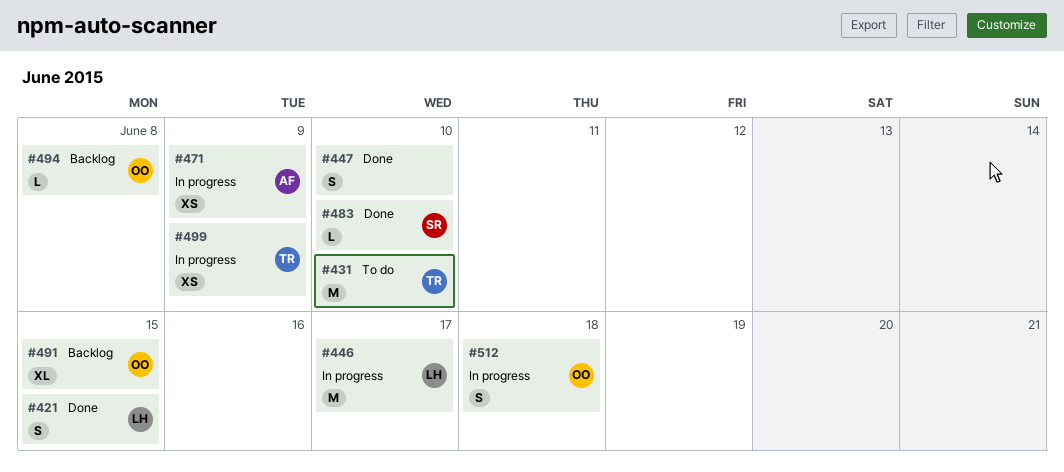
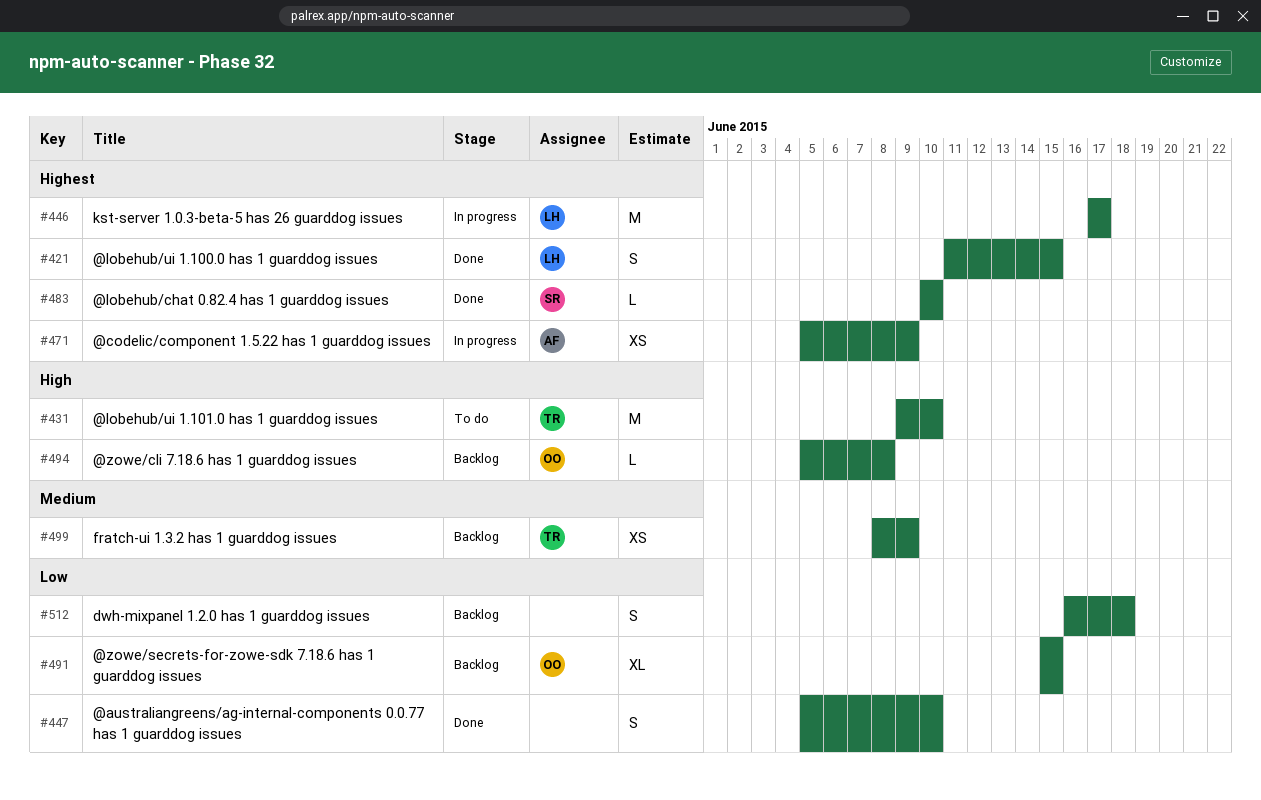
#499, status: In progress -> Backlog
#512, status: In progress -> Backlog
#512, owner: OO -> none

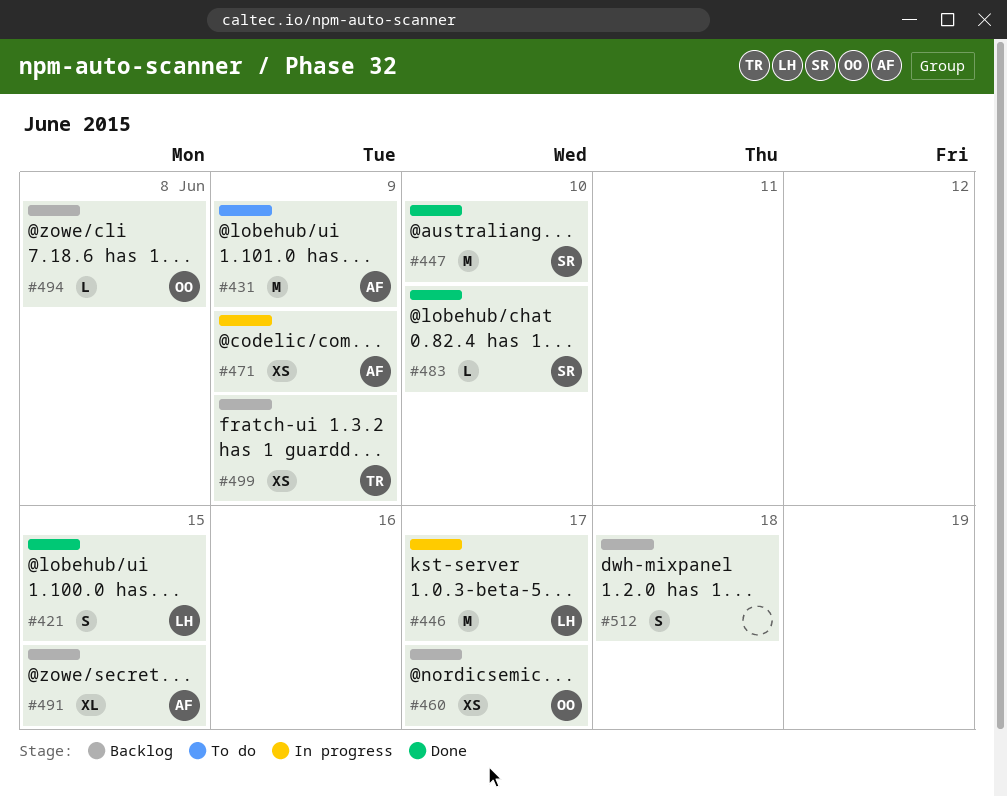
#431, owner: TR -> AF
#431, due: Jun 10 -> Jun 9
#447, owner: none -> SR
#447, estimate: S -> M
#460: none -> present
#491, owner: OO -> AF

